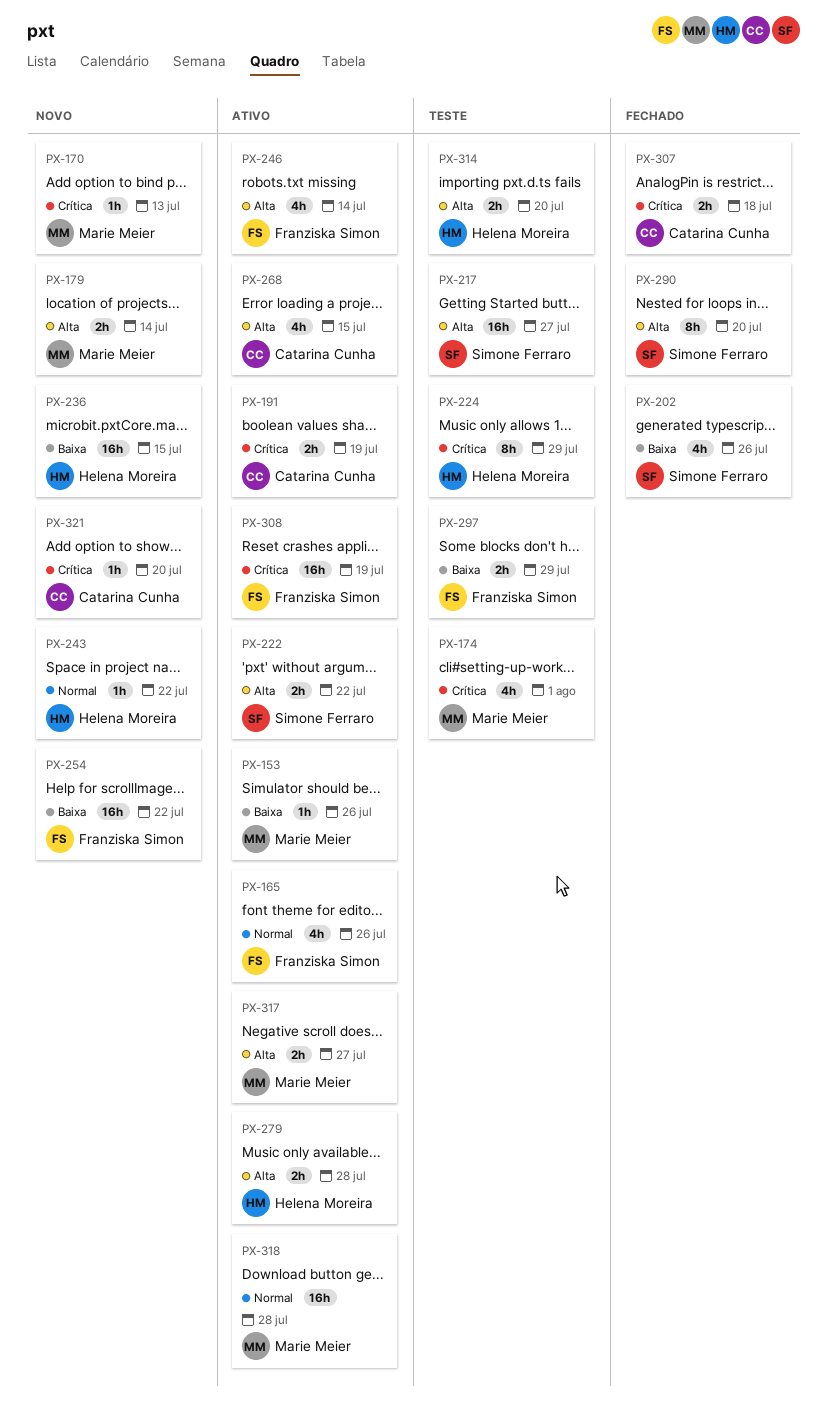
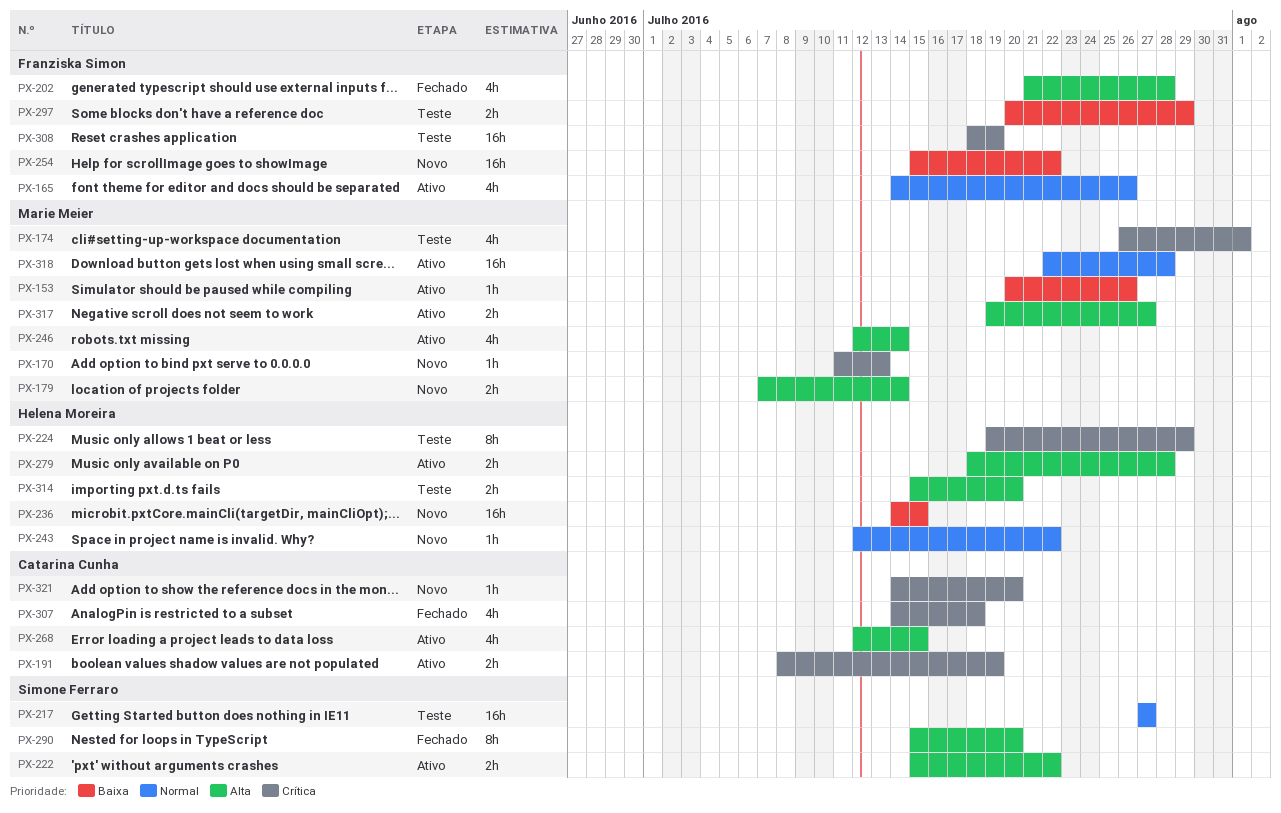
PX-202, owner: Simone Ferraro -> Franziska Simon
PX-202, priority: Baixa -> Alta
PX-202, due: Jul 26 -> Jul 28
PX-217, priority: Alta -> Normal
PX-246, owner: Franziska Simon -> Marie Meier
PX-307, estimate: 2h -> 4h
PX-308, status: Ativo -> Teste

